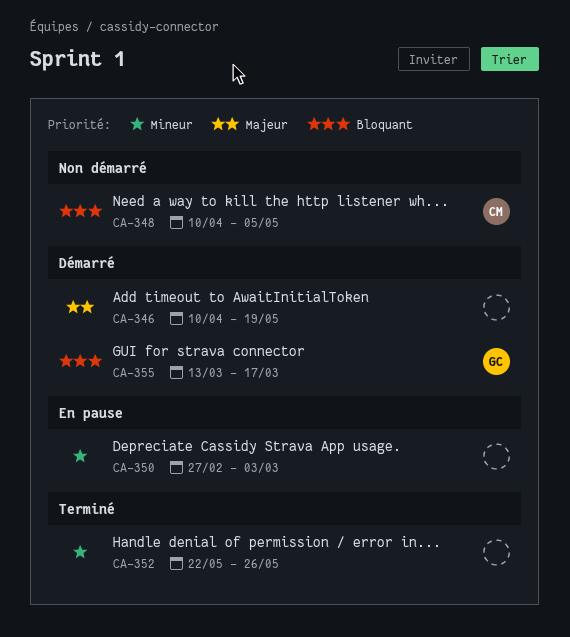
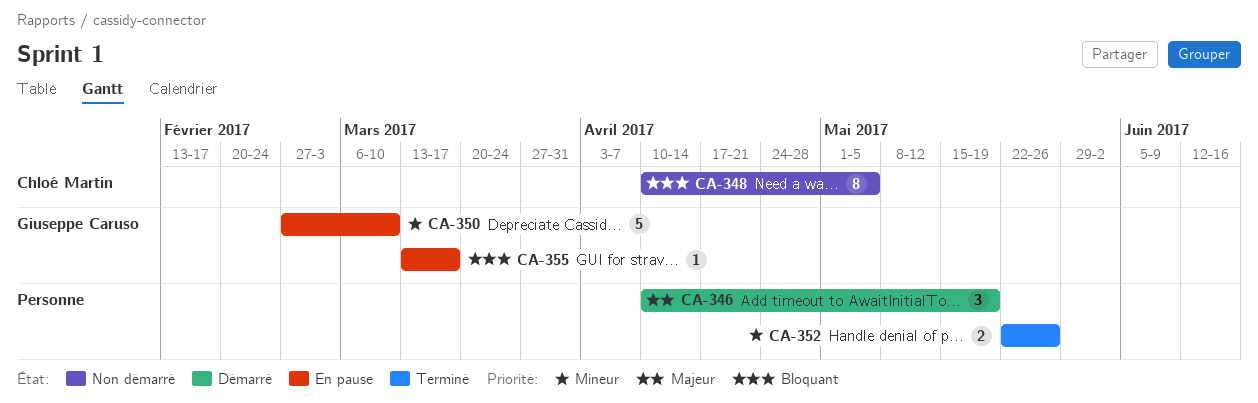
CA-350, owner: none -> Giuseppe Caruso
CA-350, due: Mar 3 -> Mar 10
CA-355, status: Démarré -> En pause

